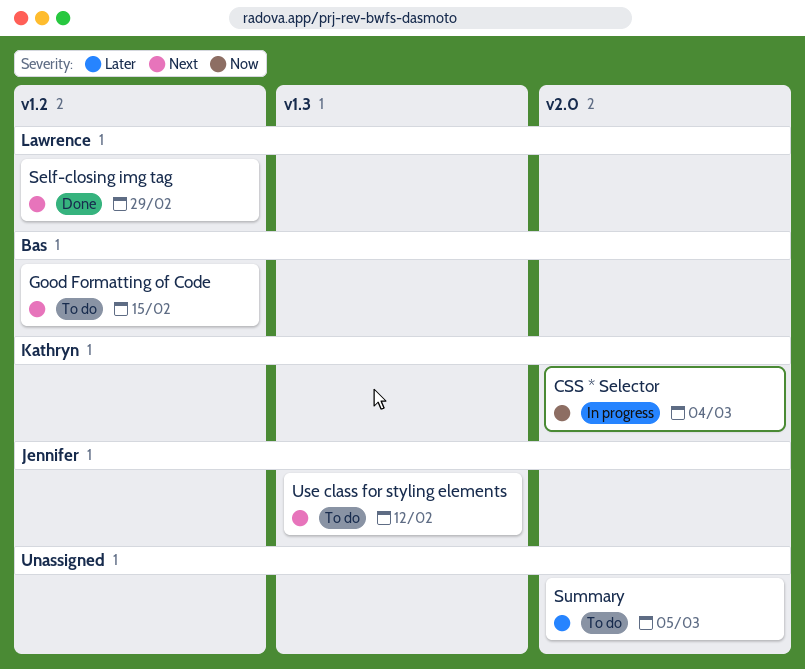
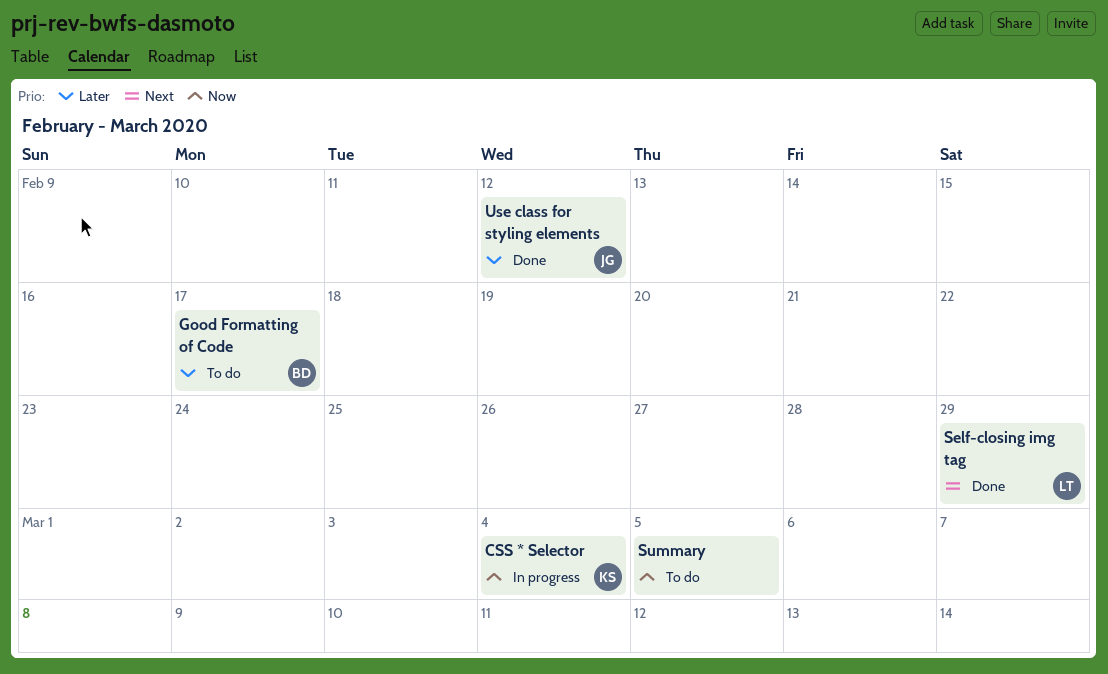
Good Formatting of Code, priority: Next -> Later
Good Formatting of Code, due: Feb 15 -> Feb 17
Summary, priority: Later -> Now
Use class for styling elements, status: To do -> Done
Use class for styling elements, priority: Next -> Later

